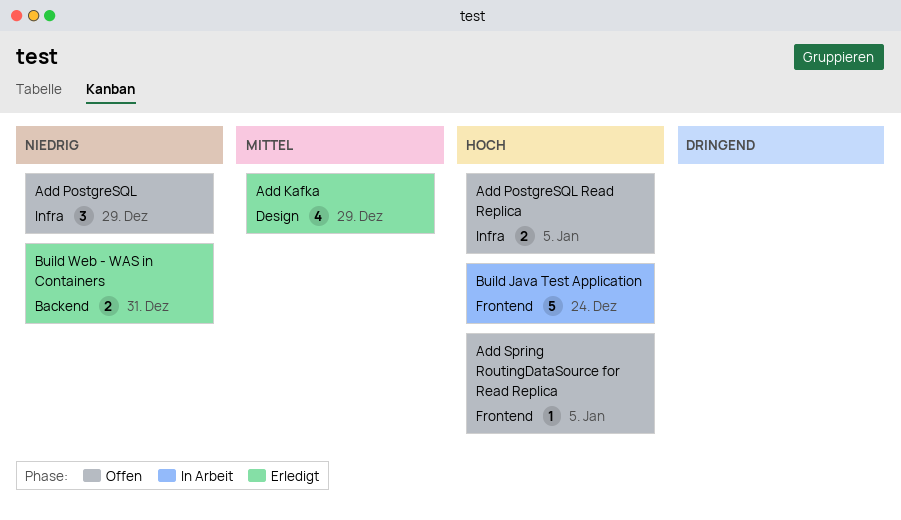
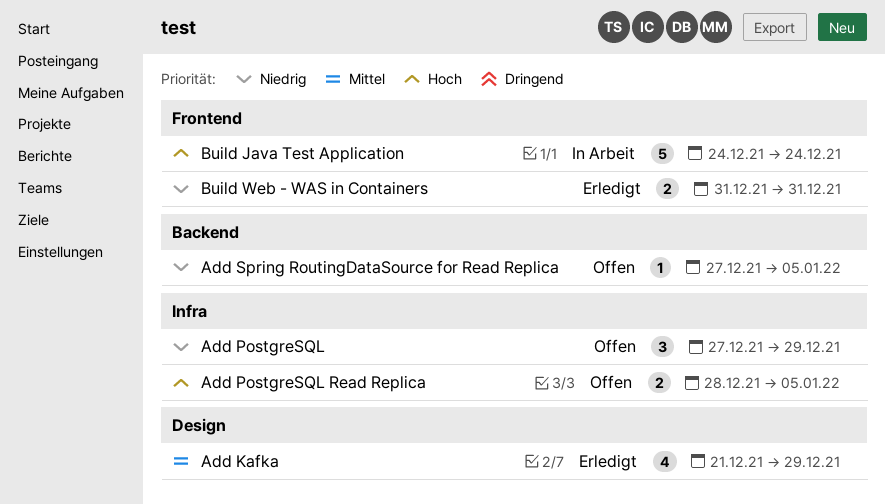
Add Spring RoutingDataSource for Read Replica, priority: Hoch -> Niedrig
Add Spring RoutingDataSource for Read Replica, label: Frontend -> Backend
Build Web - WAS in Containers, label: Backend -> Frontend

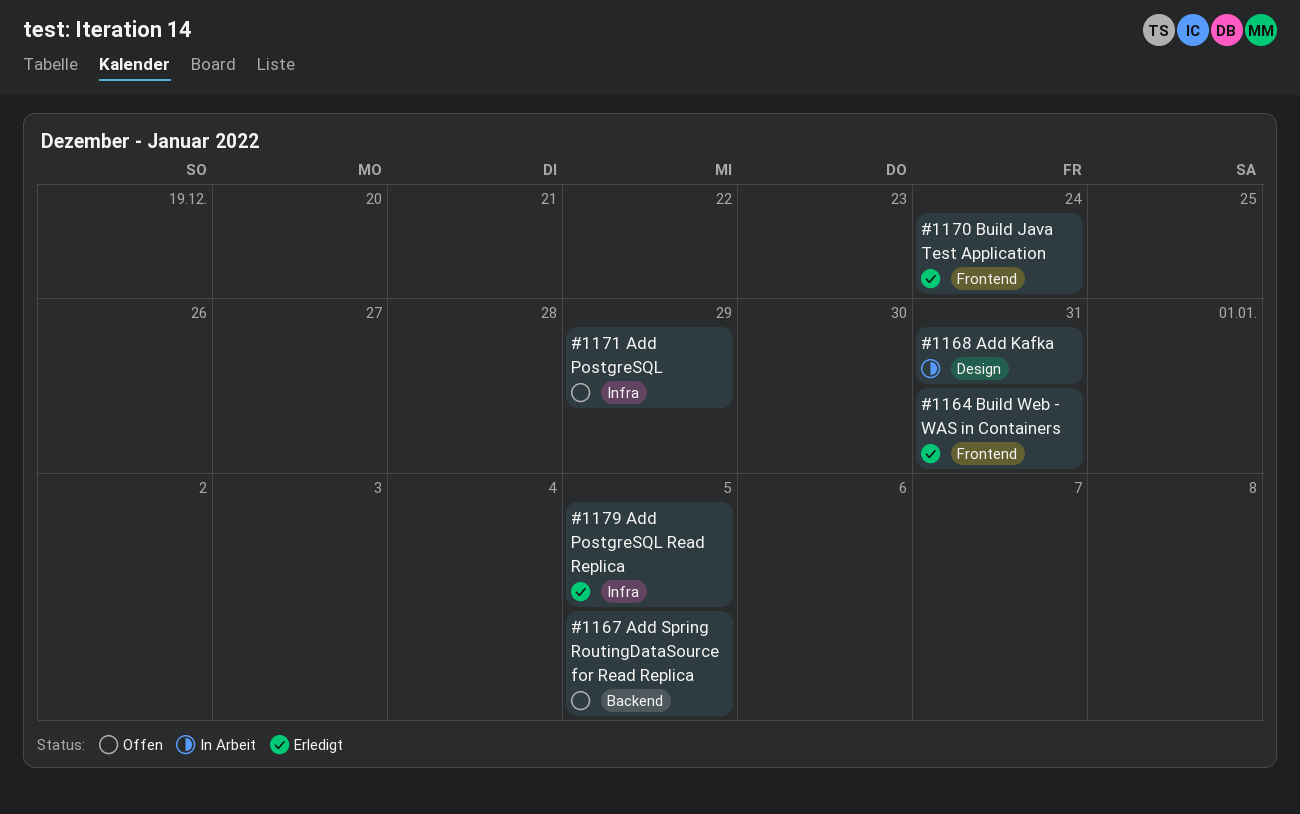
Add Kafka, status: Erledigt -> In Arbeit
Add Kafka, due: Dec 29 -> Dec 31
Add PostgreSQL Read Replica, status: Offen -> Erledigt
Build Java Test Application, status: In Arbeit -> Erledigt

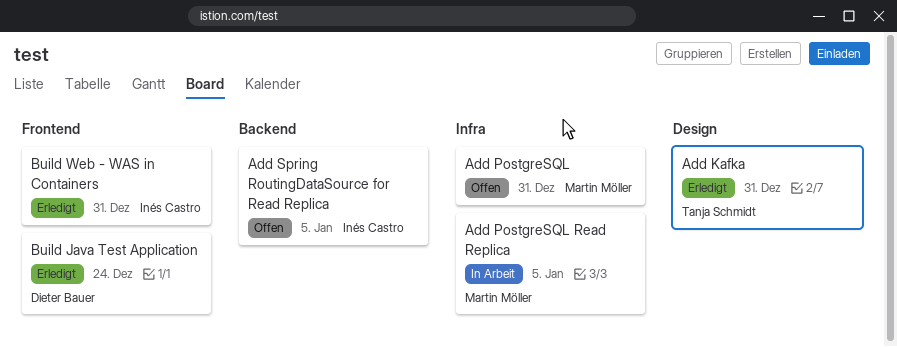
Add Kafka, status: In Arbeit -> Erledigt
Add PostgreSQL, due: Dec 29 -> Dec 31
Add PostgreSQL Read Replica, status: Erledigt -> In Arbeit

